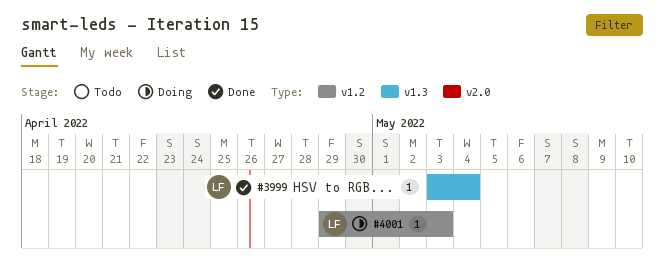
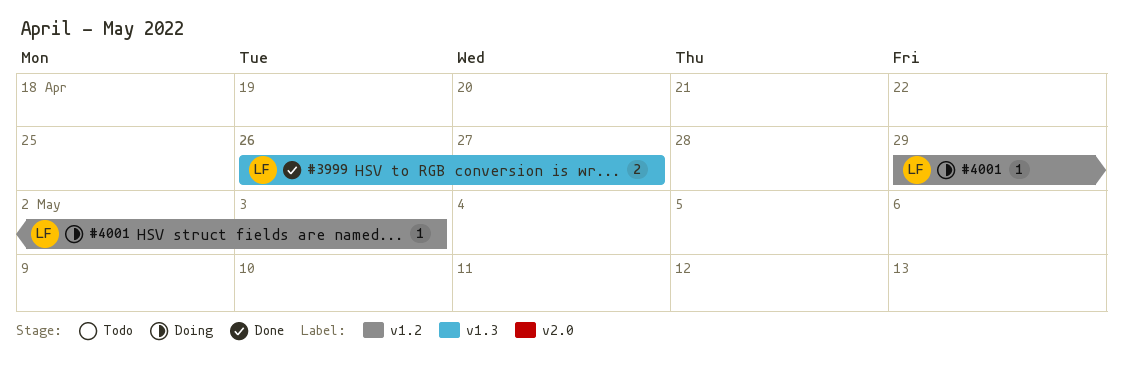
#3999, estimate: 1 -> 2
#3999, start: May 3 -> Apr 26
#3999, due: May 4 -> Apr 27

